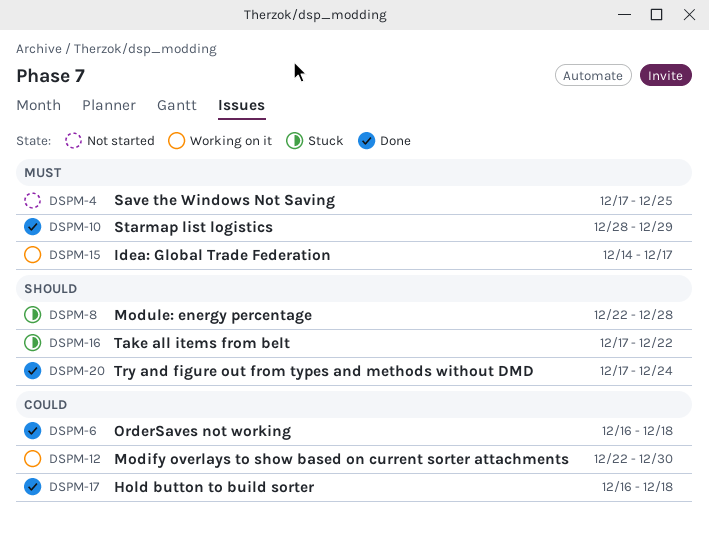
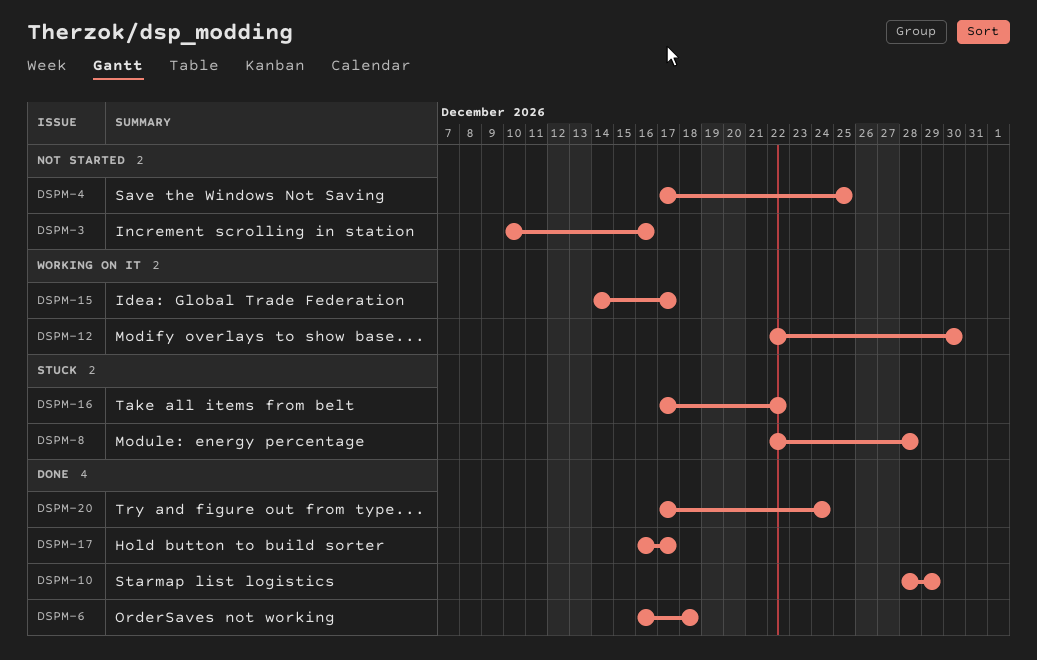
DSPM-3: none -> present
DSPM-17, due: Dec 18 -> Dec 17

